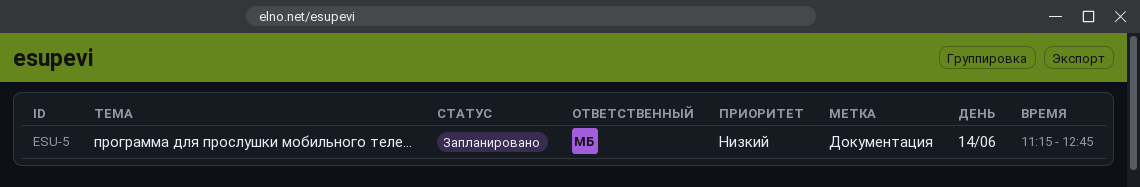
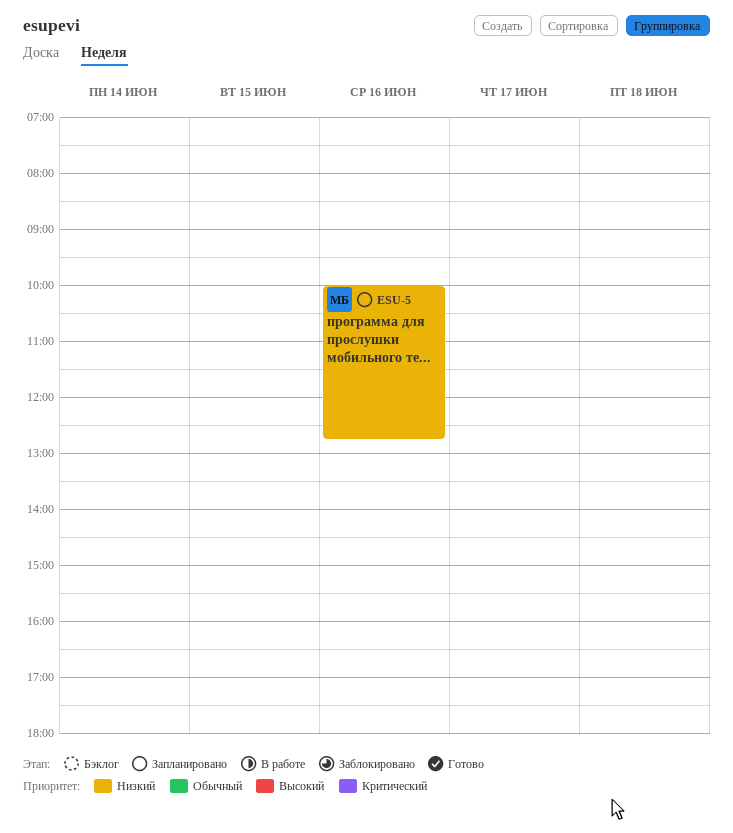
ESU-5, day: Jun 14 -> Jun 16
ESU-5, begins: 11:15 -> 10:00

